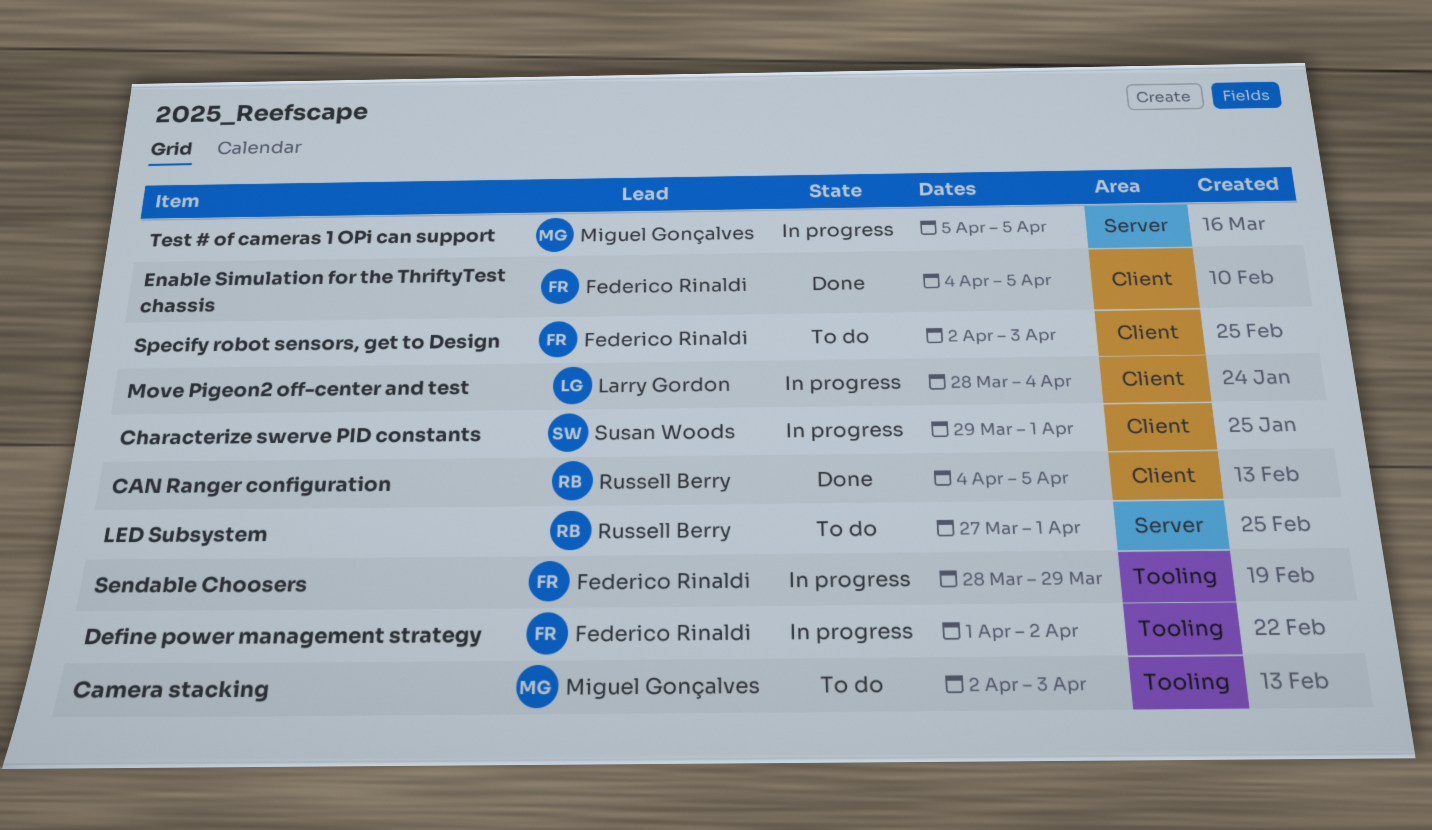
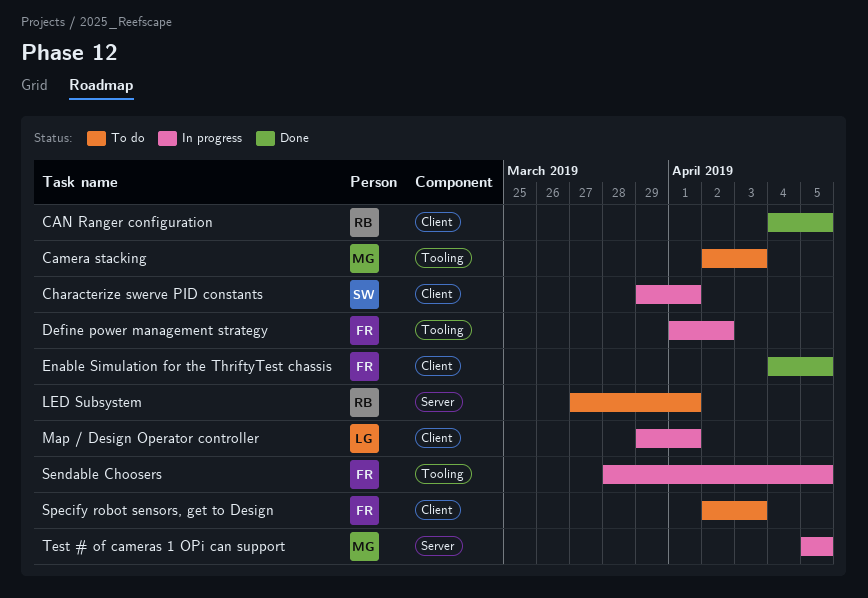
Map / Design Operator controller: none -> present
Move Pigeon2 off-center and test: present -> none
Sendable Choosers, due: Mar 29 -> Apr 5

